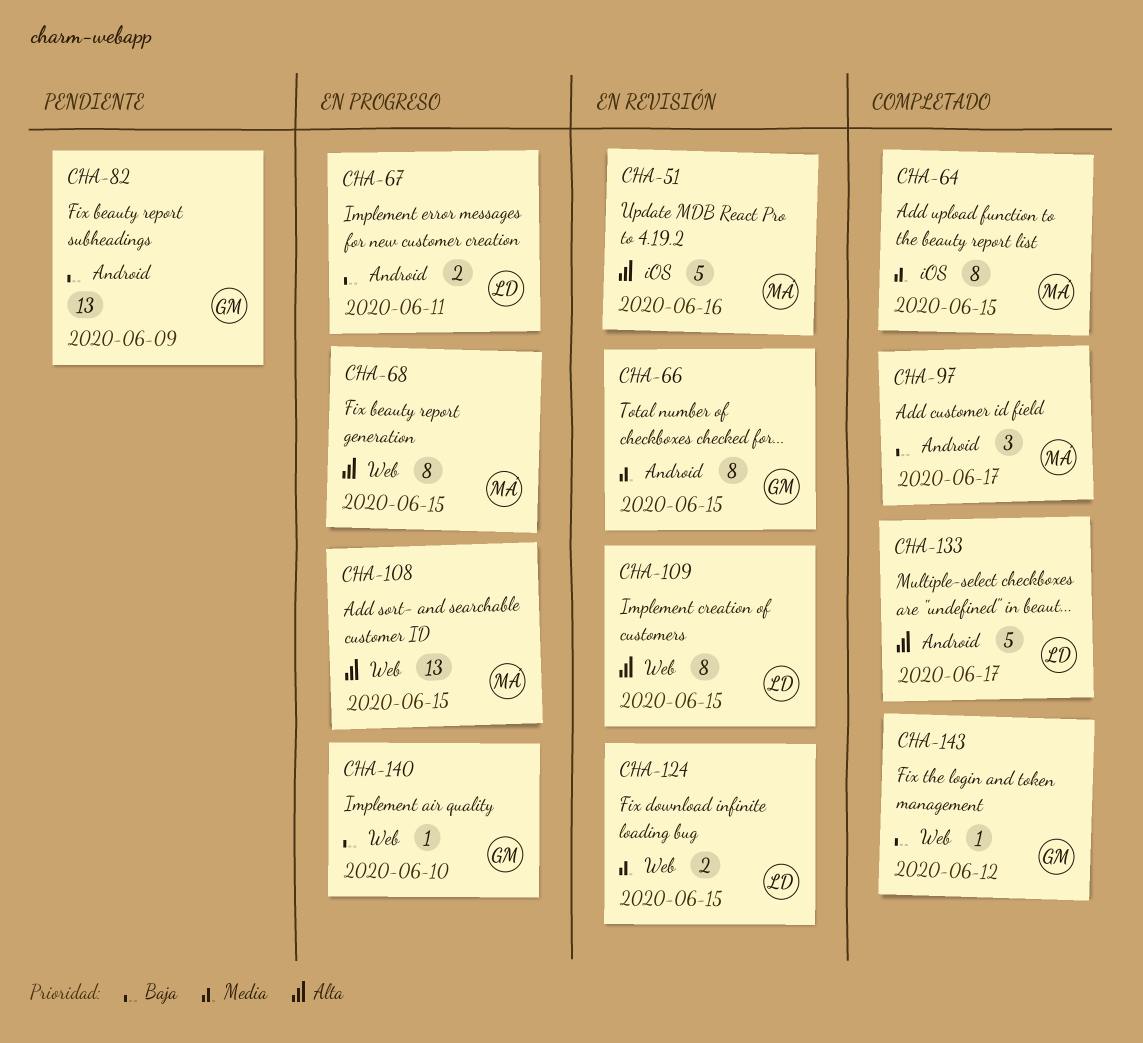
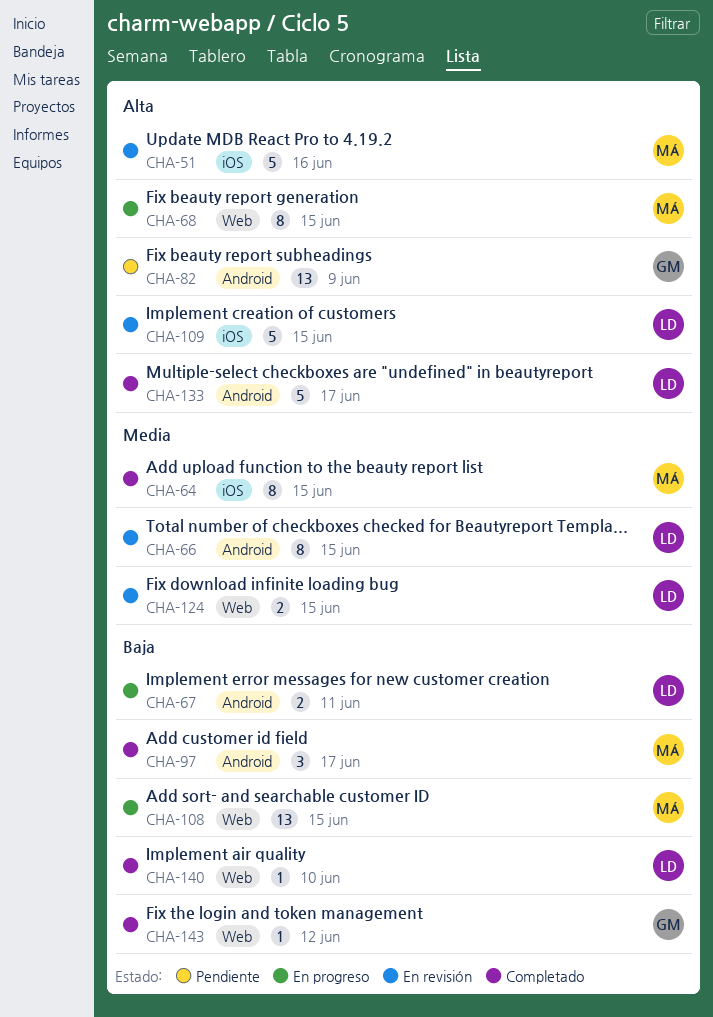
CHA-66, owner: GM -> LD
CHA-82, priority: Baja -> Alta
CHA-108, priority: Alta -> Baja
CHA-109, label: Web -> iOS
CHA-109, estimate: 8 -> 5
CHA-140, status: En progreso -> Completado
CHA-140, owner: GM -> LD

